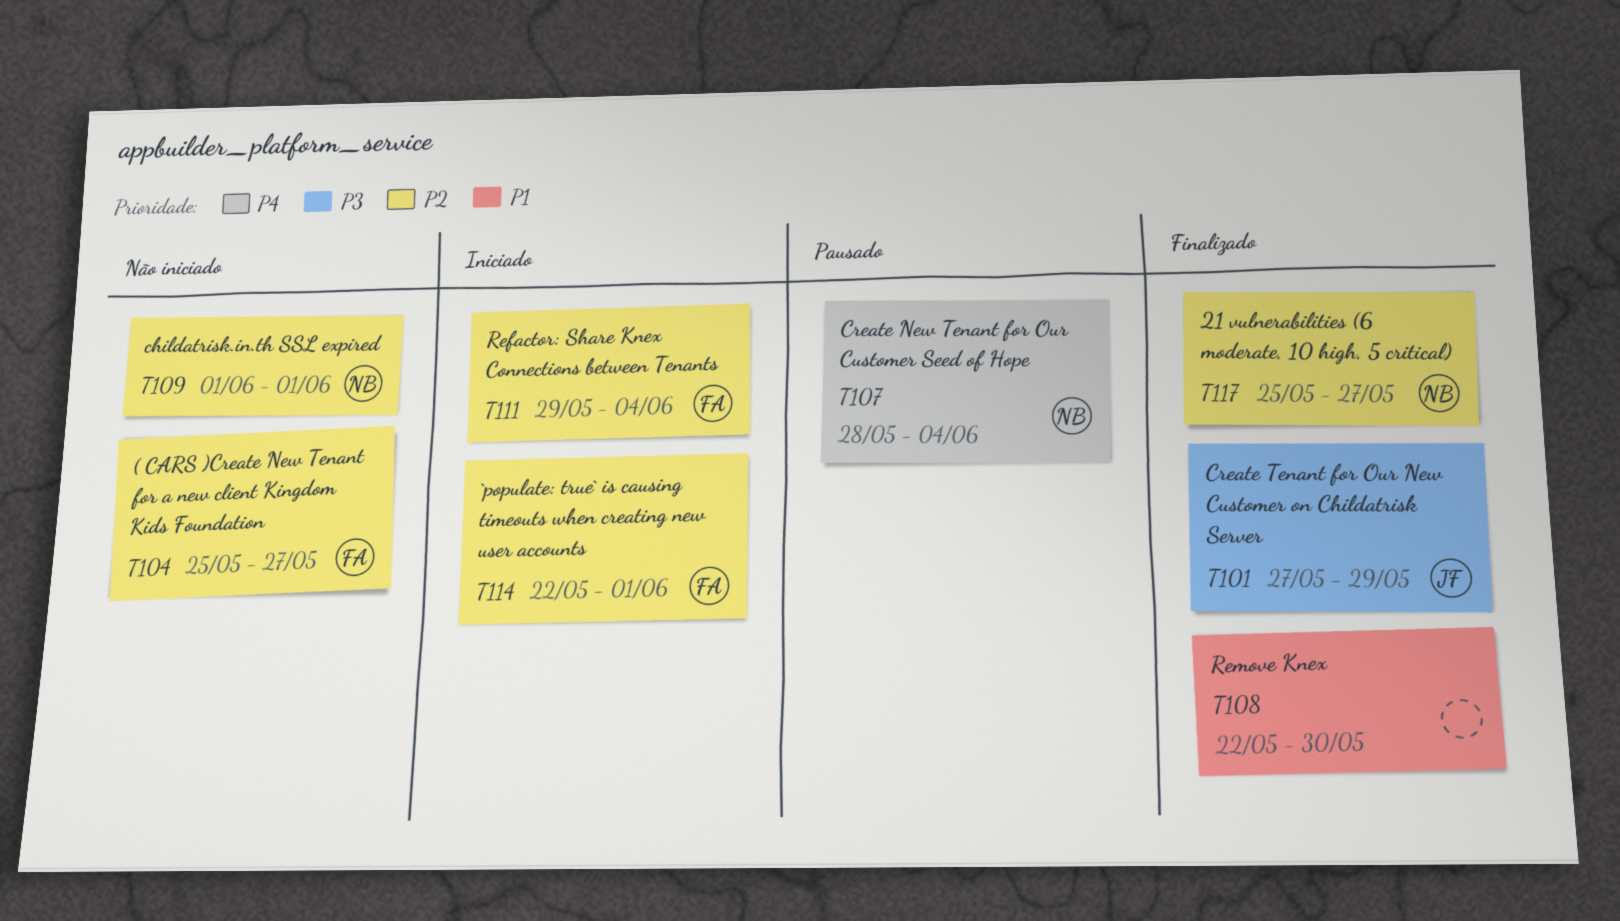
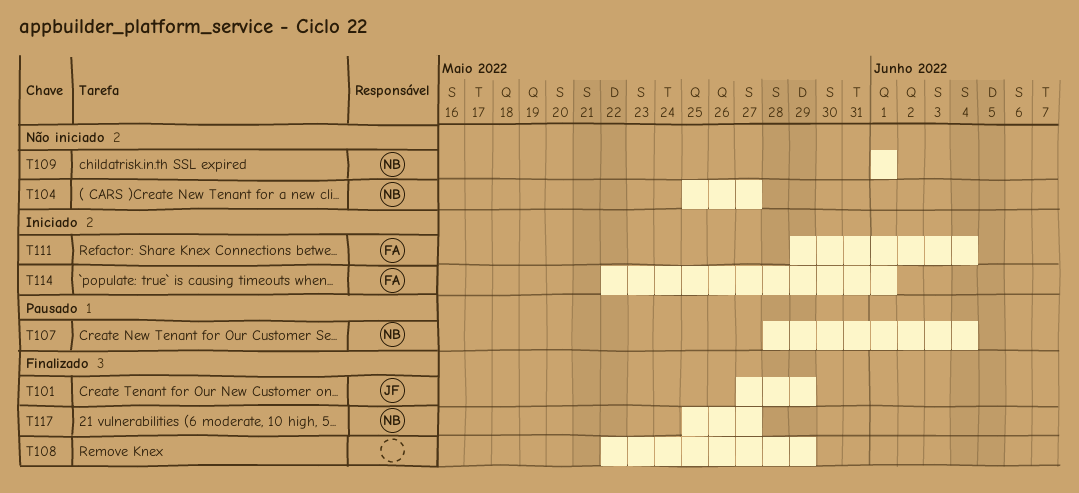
T104, owner: FA -> NB
T108, due: May 30 -> May 29

